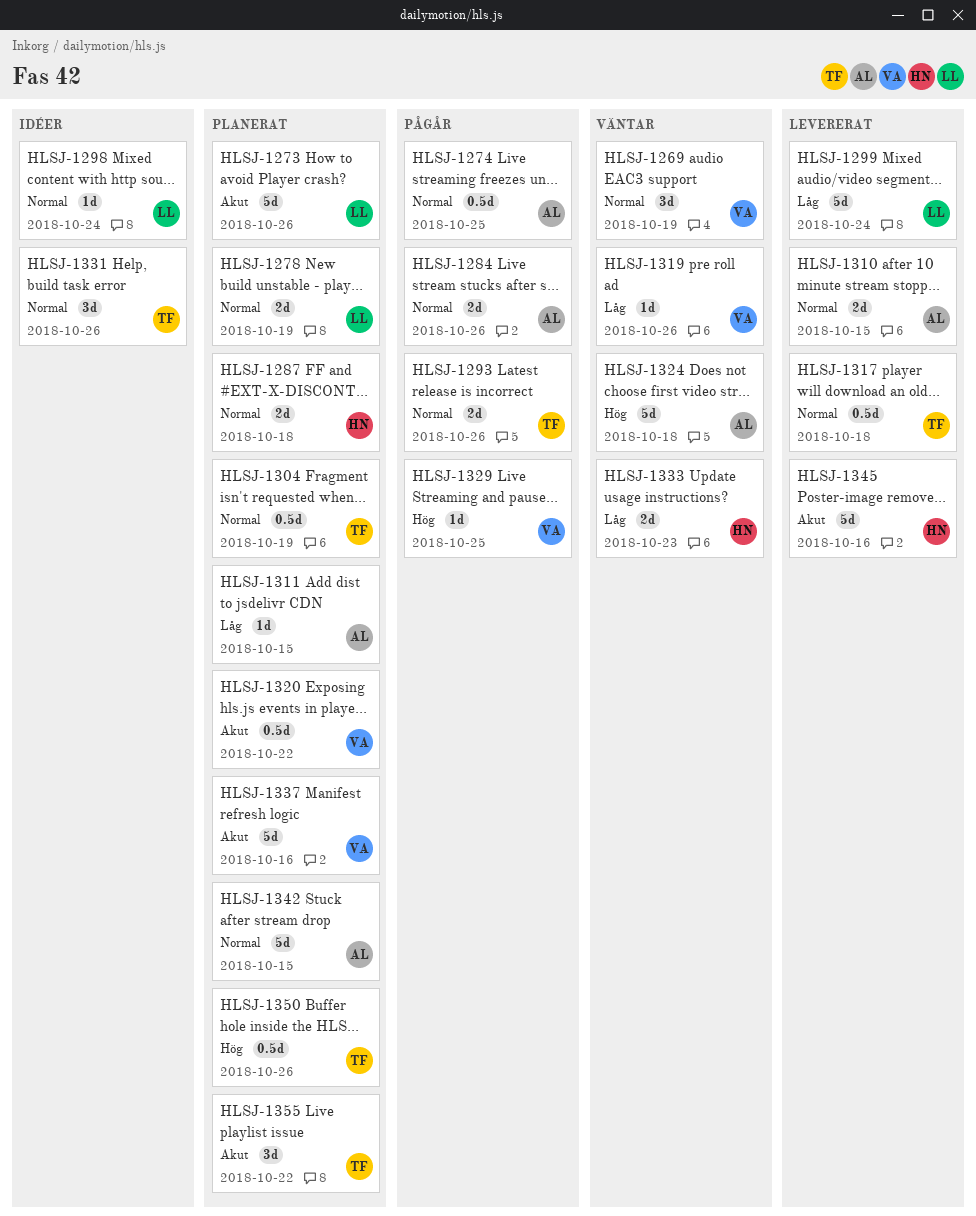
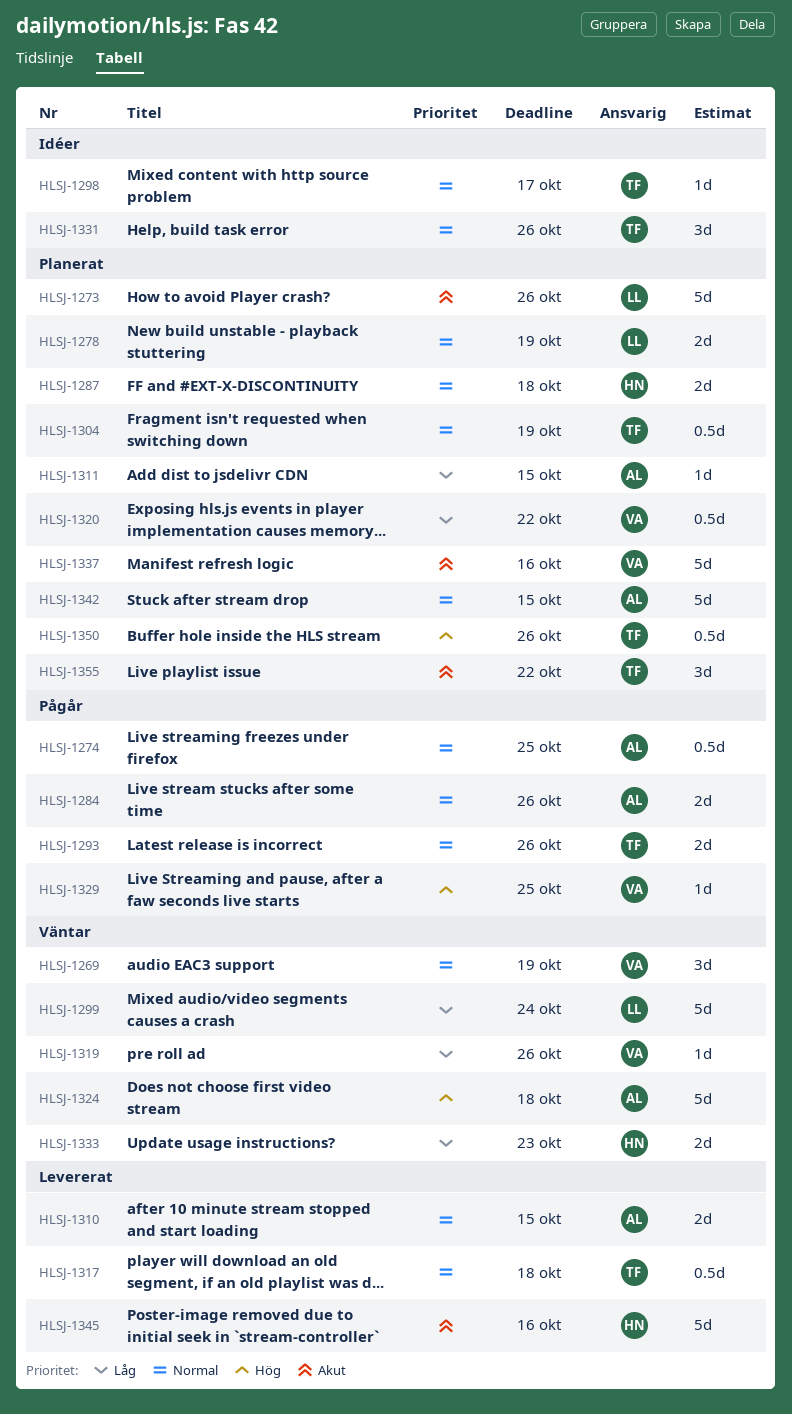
HLSJ-1298, owner: LL -> TF
HLSJ-1298, due: Oct 24 -> Oct 17
HLSJ-1299, status: Levererat -> Väntar
HLSJ-1320, priority: Akut -> Låg

